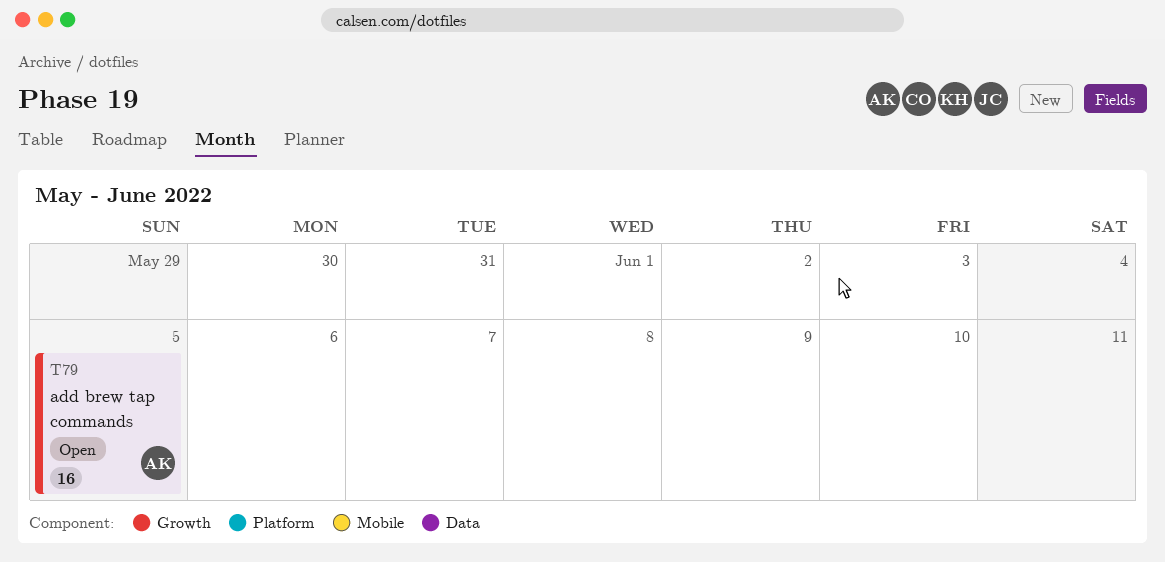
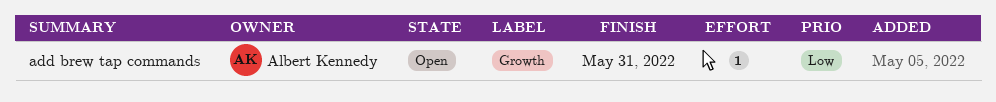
add brew tap commands, estimate: 16 -> 1
add brew tap commands, due: Jun 5 -> May 31

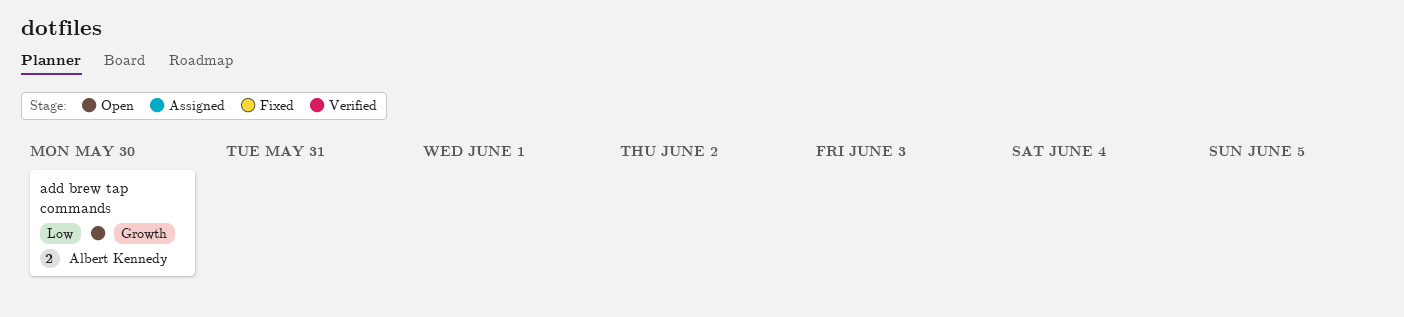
add brew tap commands, estimate: 1 -> 2
add brew tap commands, due: May 31 -> May 30

